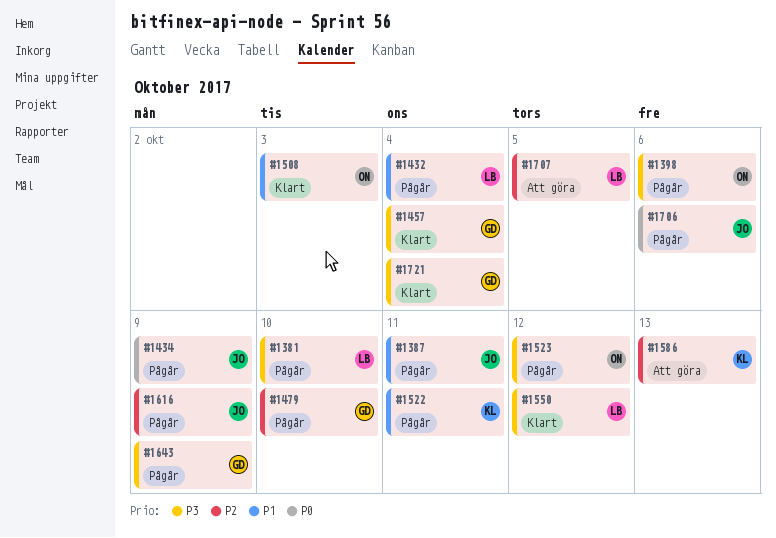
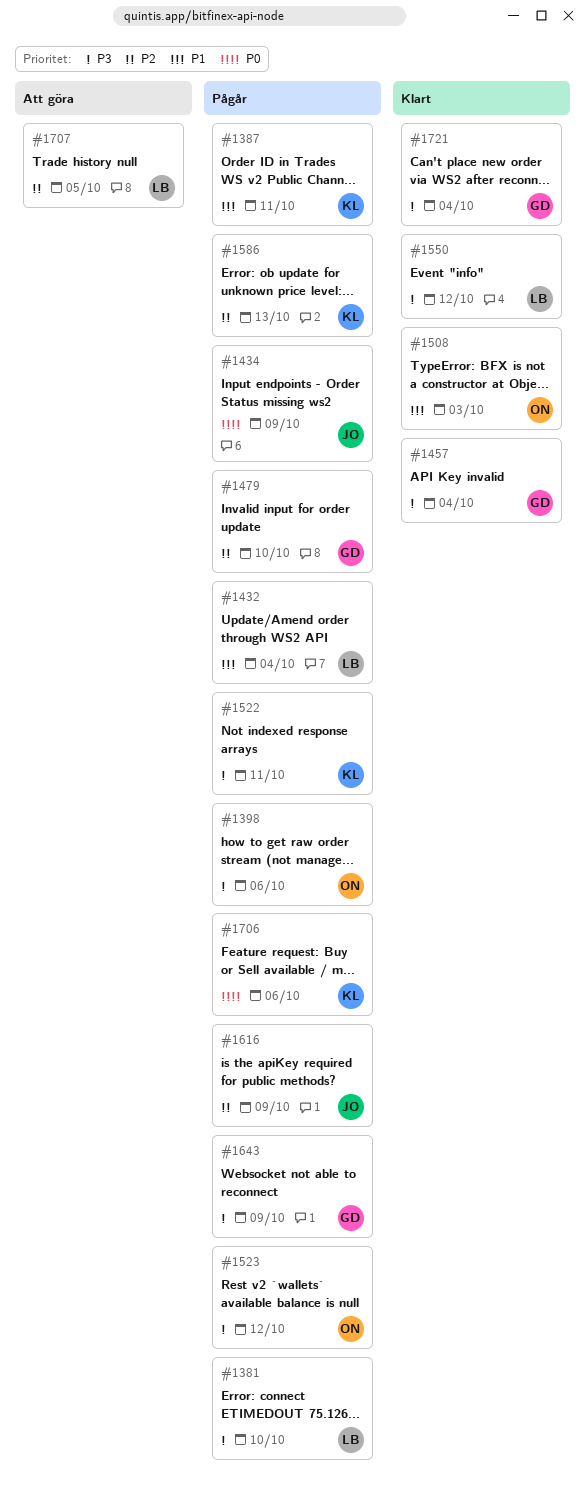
#1387, owner: JO -> KL
#1522, priority: P1 -> P3
#1586, status: Att göra -> Pågår
#1706, owner: JO -> KL

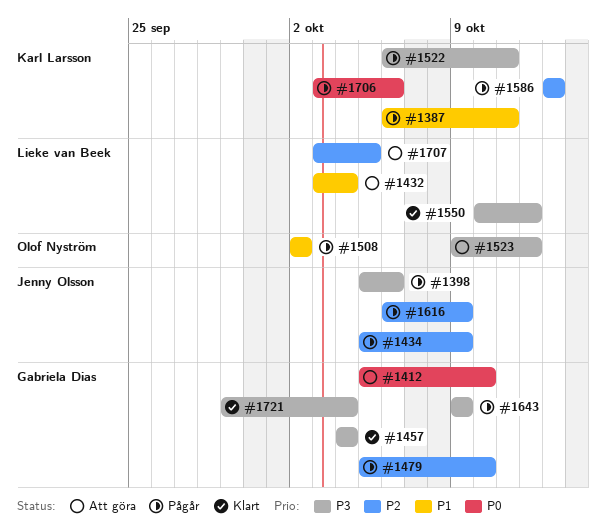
#1381: present -> none
#1398, owner: Olof Nyström -> Jenny Olsson
#1412: none -> present
#1432, status: Pågår -> Att göra
#1434, priority: P0 -> P2
#1508, status: Klart -> Pågår
#1508, due: Oct 3 -> Oct 2
#1523, status: Pågår -> Att göra

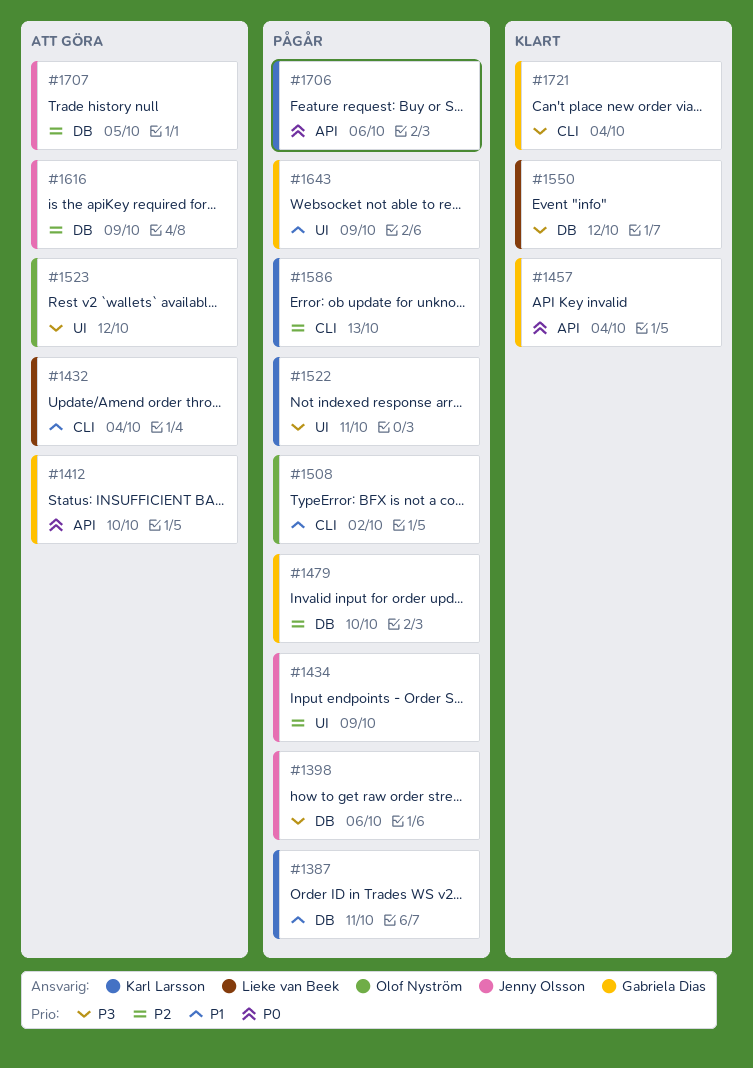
#1457, priority: P3 -> P0
#1616, status: Pågår -> Att göra
#1643, priority: P3 -> P1
#1707, owner: Lieke van Beek -> Jenny Olsson

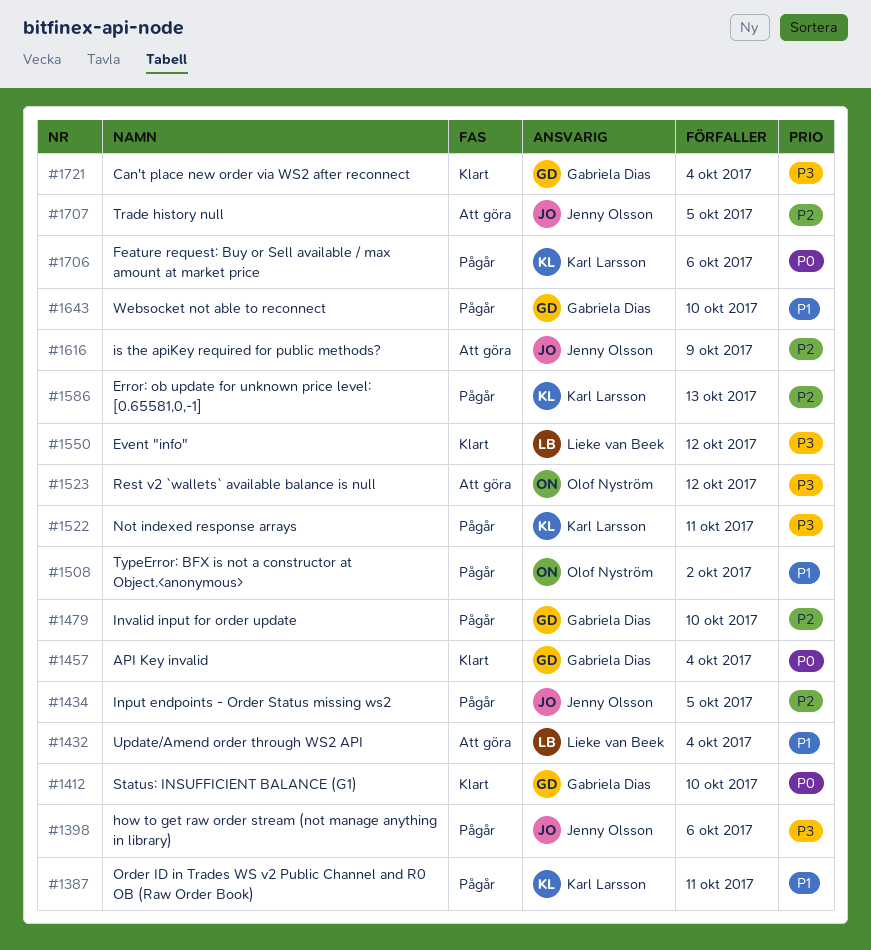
#1412, status: Att göra -> Klart
#1434, due: Oct 9 -> Oct 5
#1643, due: Oct 9 -> Oct 10

